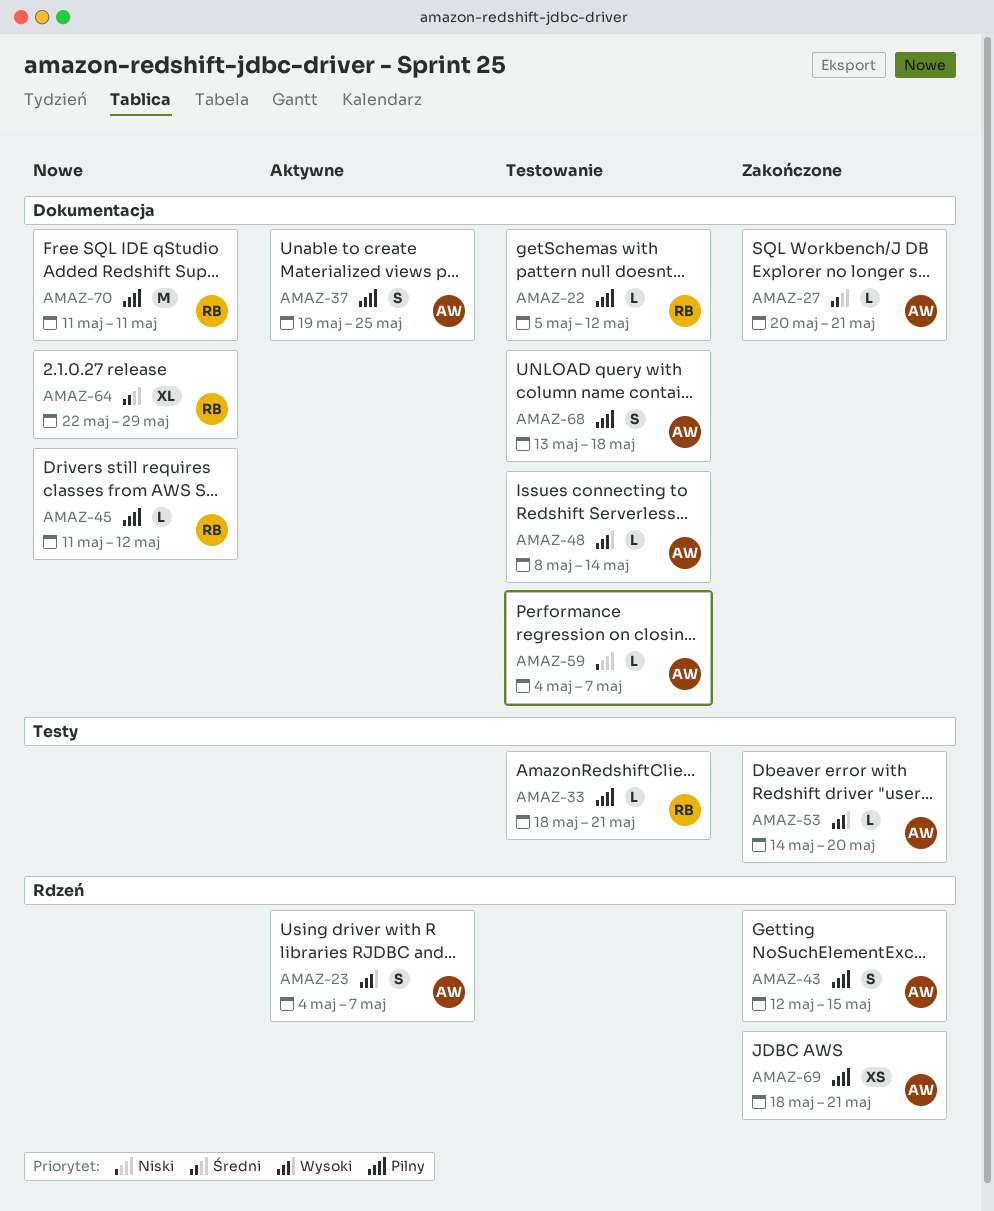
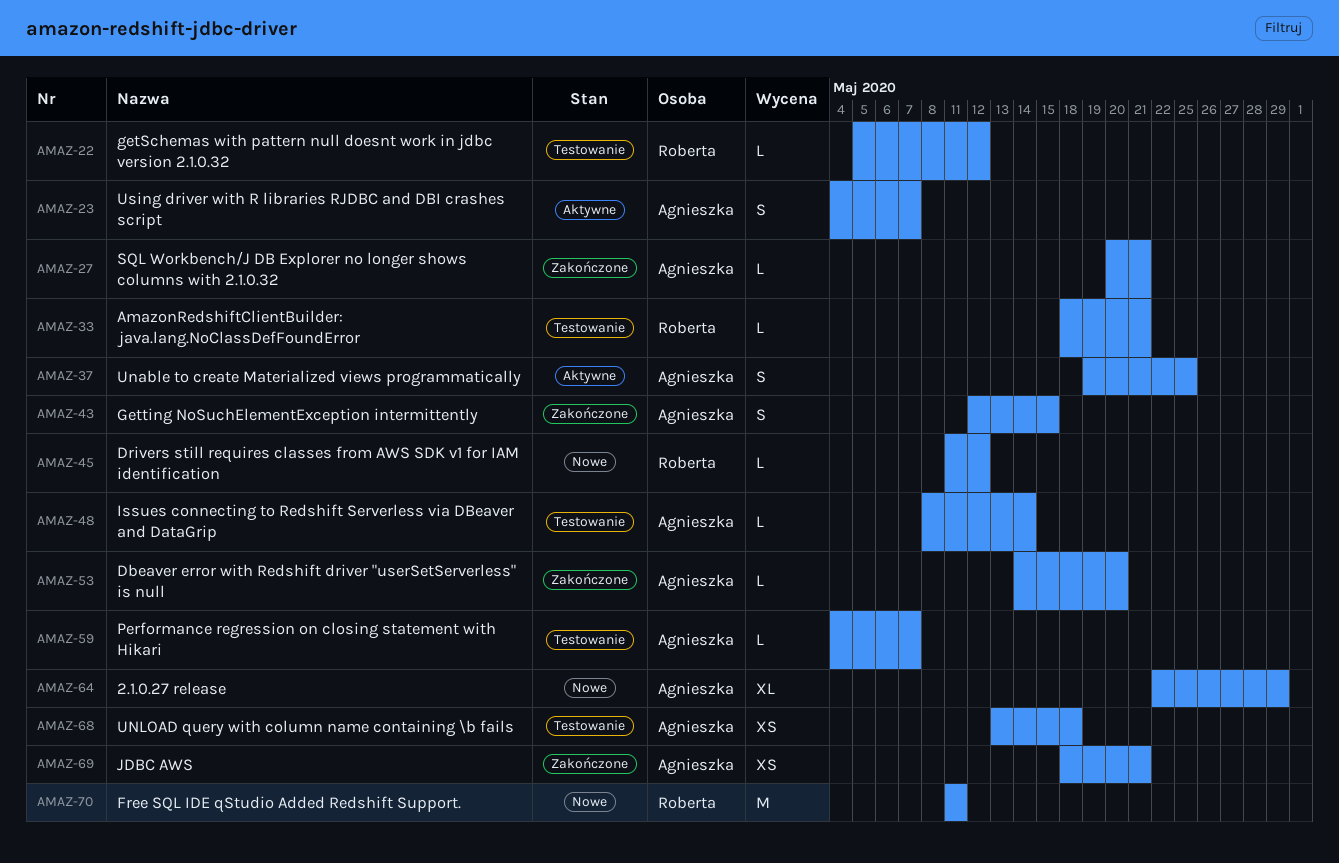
AMAZ-64, owner: Roberta -> Agnieszka
AMAZ-68, estimate: S -> XS

